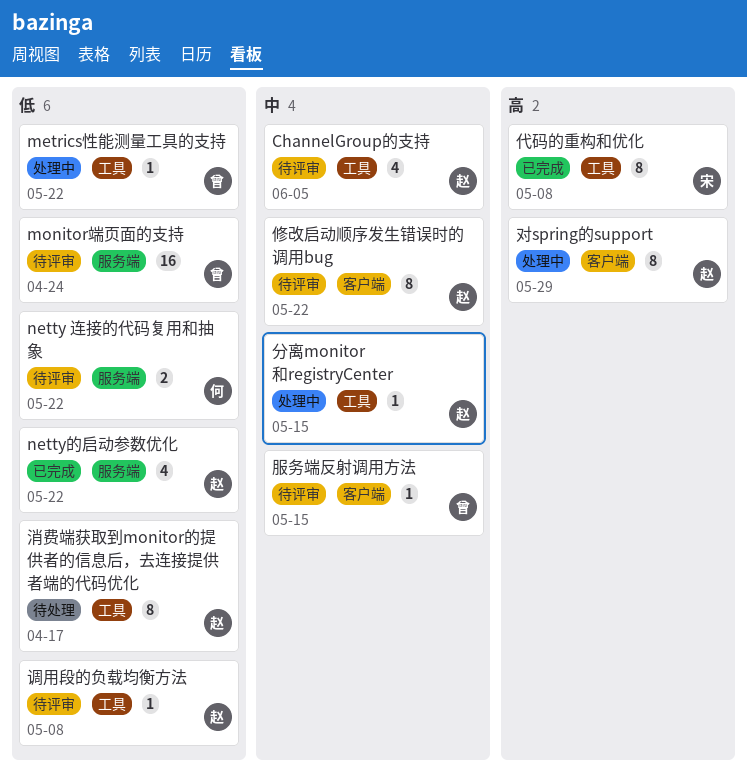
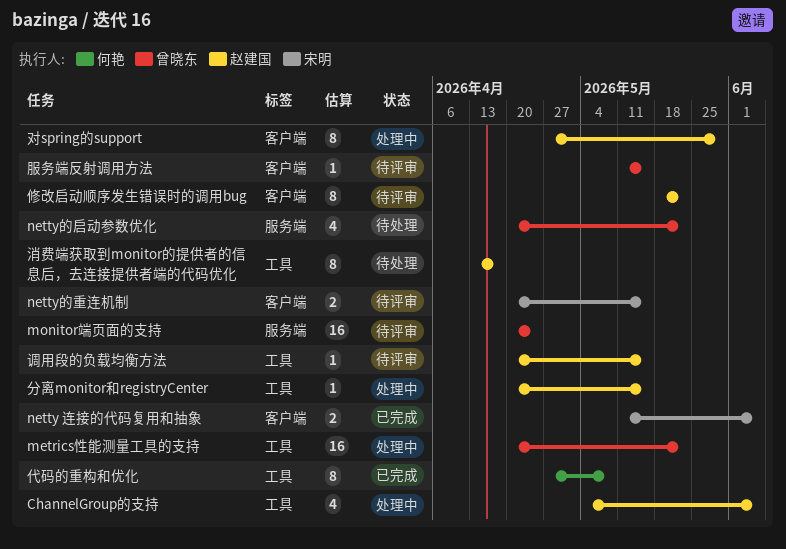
ChannelGroup的支持, status: 待评审 -> 处理中
metrics性能测量工具的支持, estimate: 1 -> 16
netty 连接的代码复用和抽象, status: 待评审 -> 已完成
netty 连接的代码复用和抽象, owner: 何艳 -> 宋明
netty 连接的代码复用和抽象, label: 服务端 -> 客户端
netty 连接的代码复用和抽象, due: May 22 -> Jun 5
netty的启动参数优化, status: 已完成 -> 待处理
netty的启动参数优化, owner: 赵建国 -> 曾晓东
netty的重连机制: none -> present
代码的重构和优化, owner: 宋明 -> 何艳
调用段的负载均衡方法, due: May 8 -> May 15

